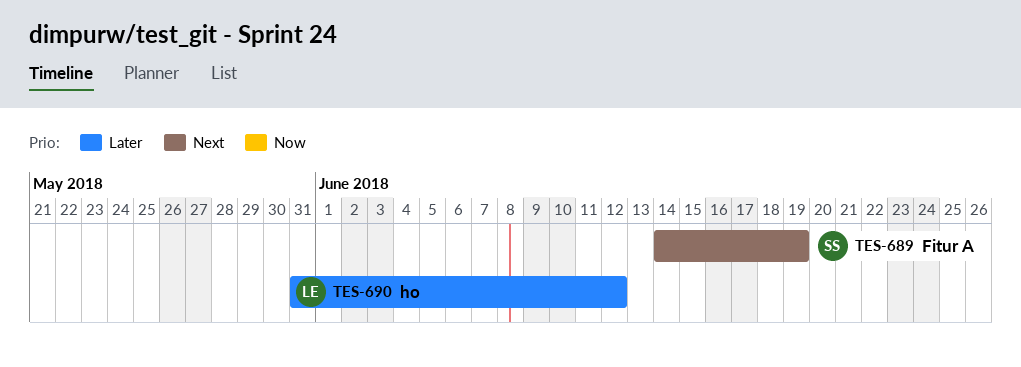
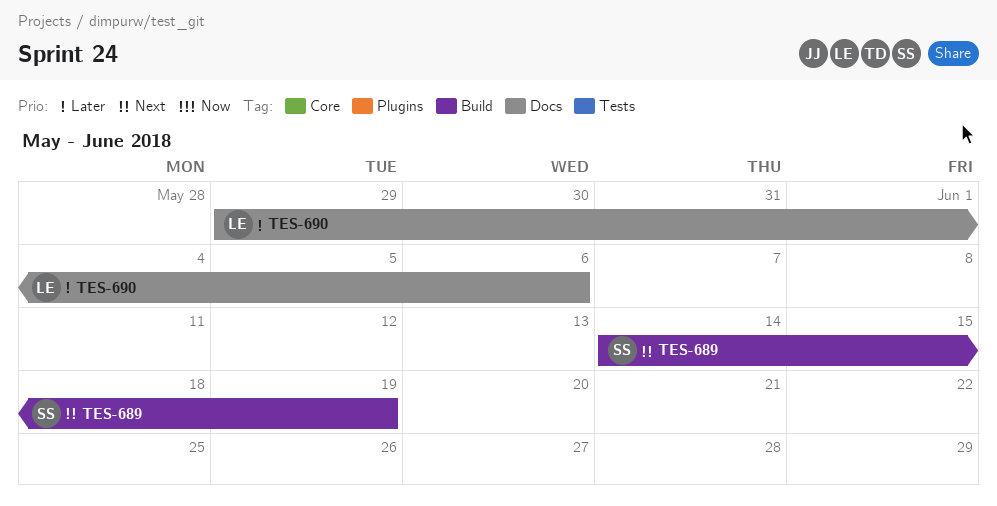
TES-690, start: May 31 -> May 29
TES-690, due: Jun 12 -> Jun 6

